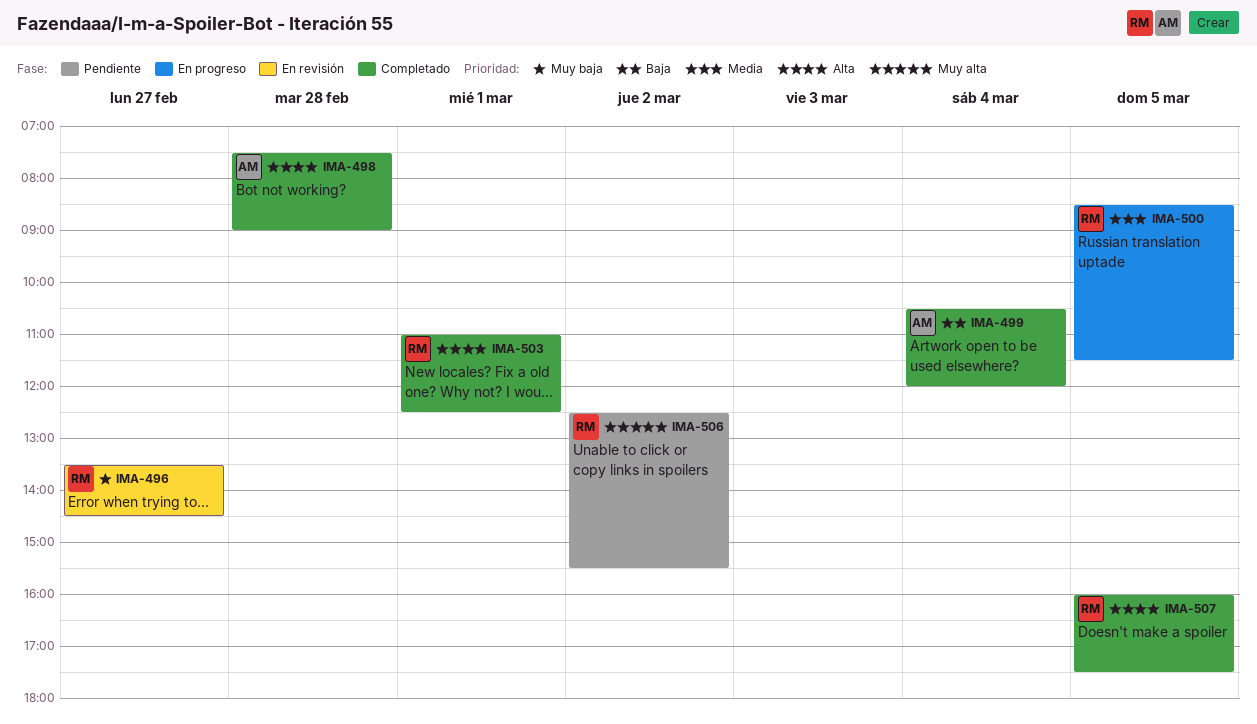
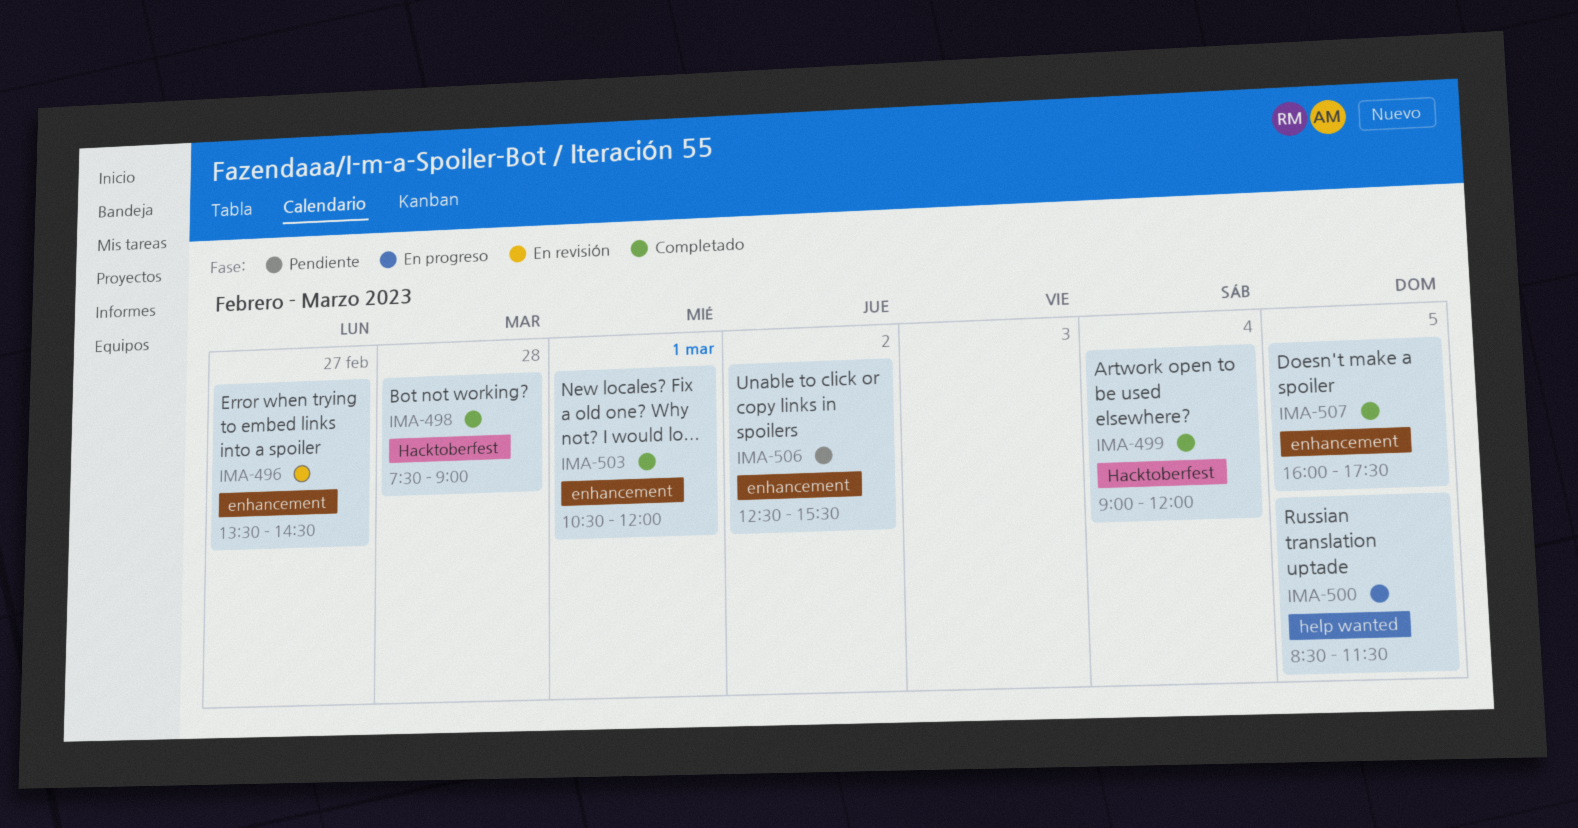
IMA-499, begins: 10:30 -> 09:00
IMA-503, begins: 11:00 -> 10:30
IMA-503, ends: 12:30 -> 12:00

